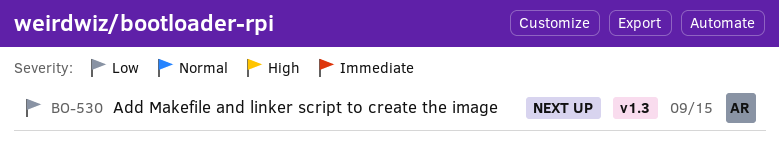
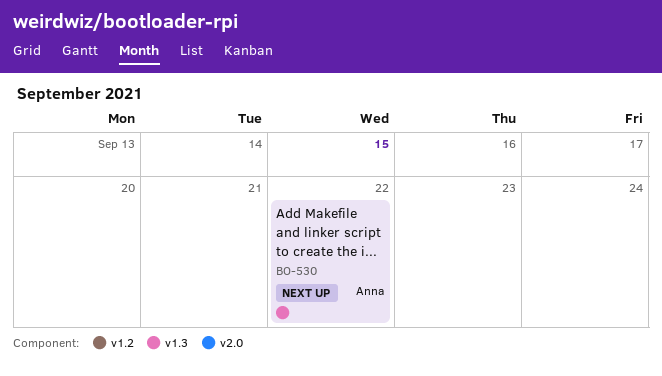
BO-530, due: Sep 15 -> Sep 22

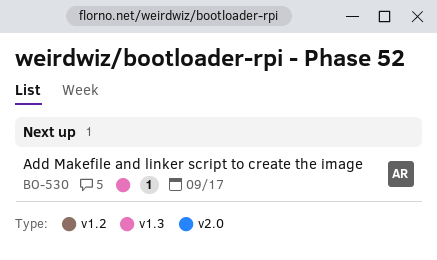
BO-530, due: Sep 22 -> Sep 17

